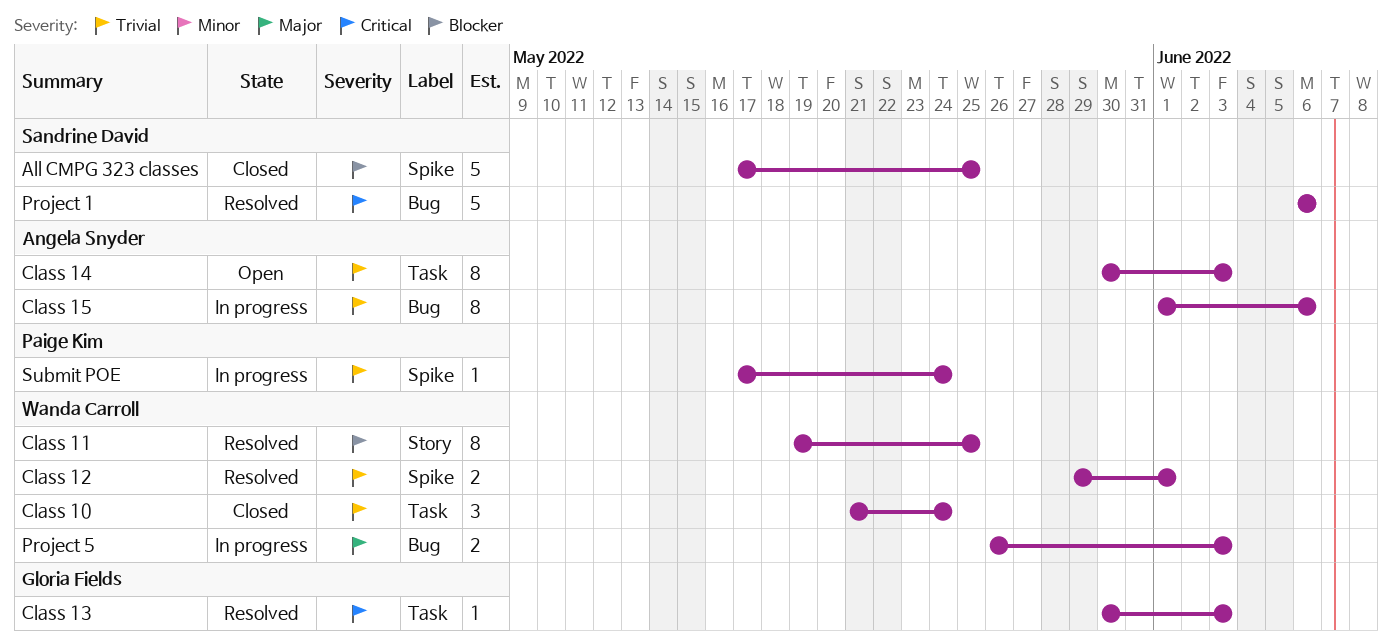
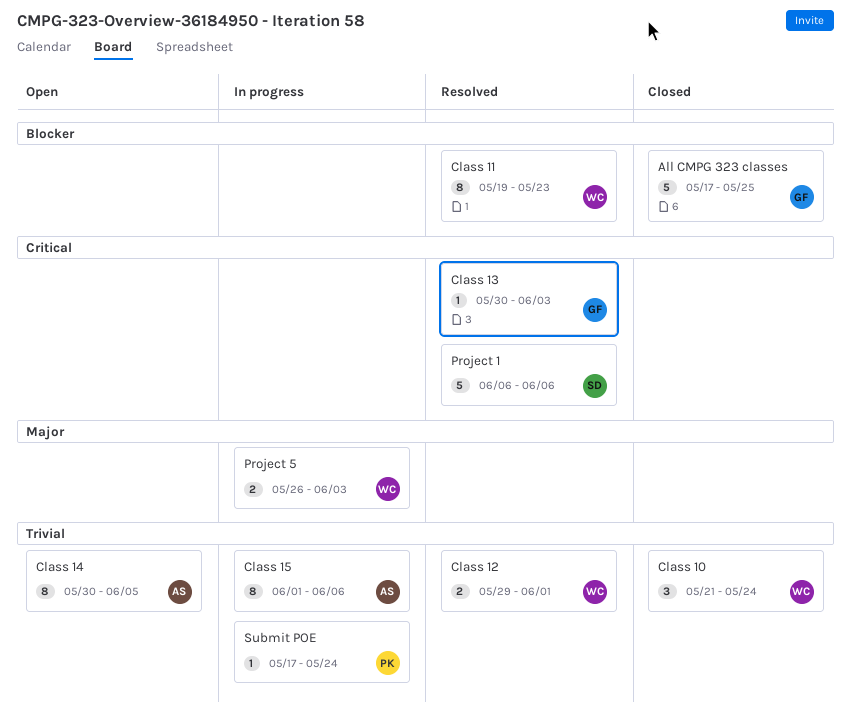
All CMPG 323 classes, owner: Sandrine David -> Gloria Fields
Class 11, due: May 25 -> May 23
Class 14, due: Jun 3 -> Jun 5

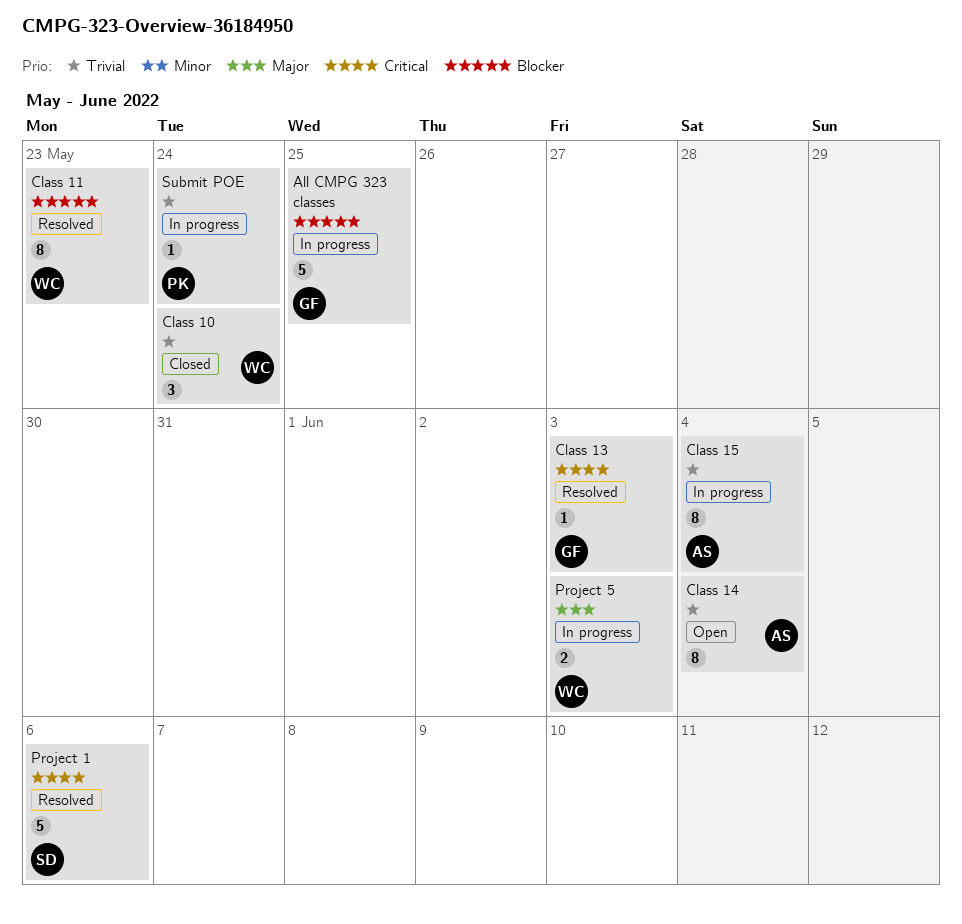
All CMPG 323 classes, status: Closed -> In progress
Class 12: present -> none
Class 14, due: Jun 5 -> Jun 4
Class 15, due: Jun 6 -> Jun 4

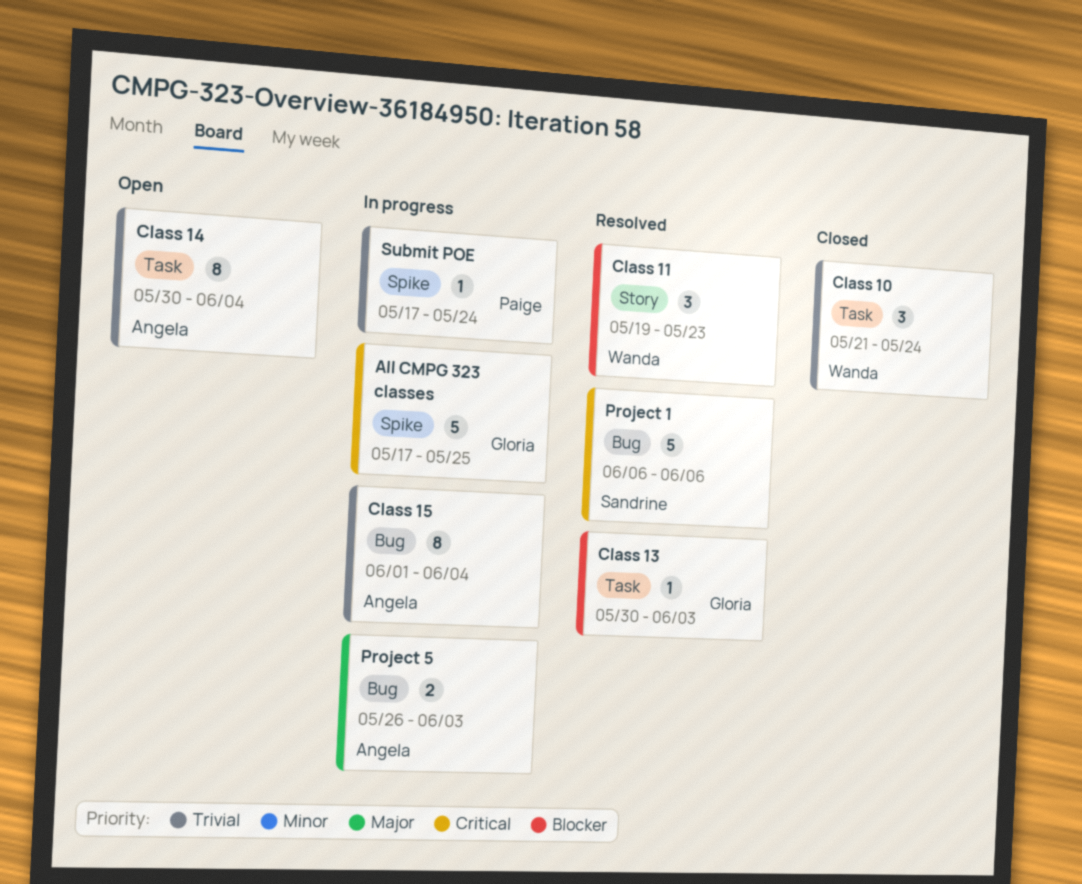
All CMPG 323 classes, priority: Blocker -> Critical
Class 11, estimate: 8 -> 3
Class 13, priority: Critical -> Blocker
Project 5, owner: Wanda -> Angela

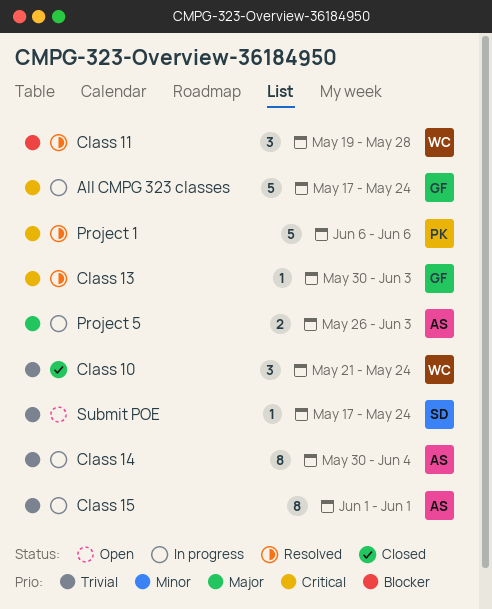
All CMPG 323 classes, due: May 25 -> May 24
Class 11, due: May 23 -> May 28
Class 13, priority: Blocker -> Critical
Class 14, status: Open -> In progress
Class 15, due: Jun 4 -> Jun 1
Project 1, owner: Sandrine -> Paige
Submit POE, status: In progress -> Open
Submit POE, owner: Paige -> Sandrine

